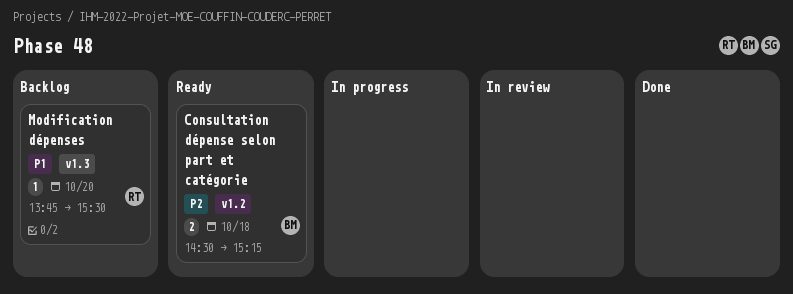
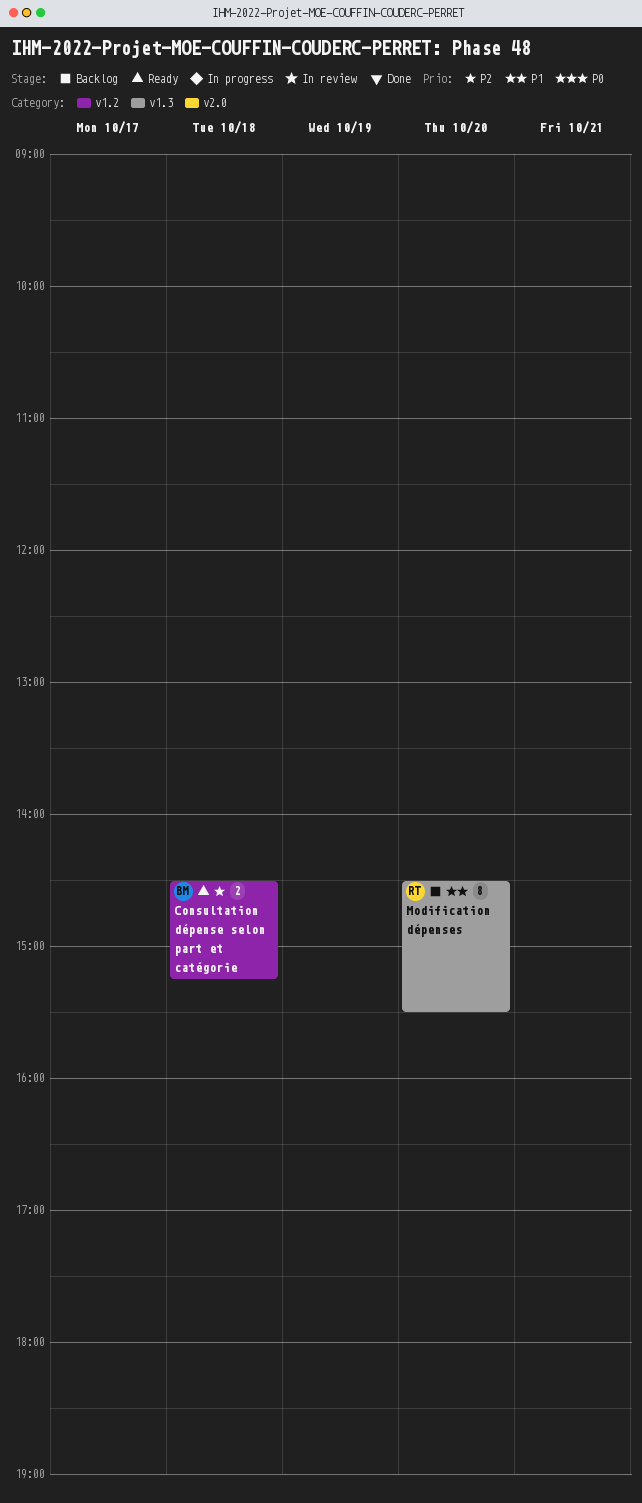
Modification dépenses, estimate: 1 -> 8
Modification dépenses, begins: 13:45 -> 14:30

